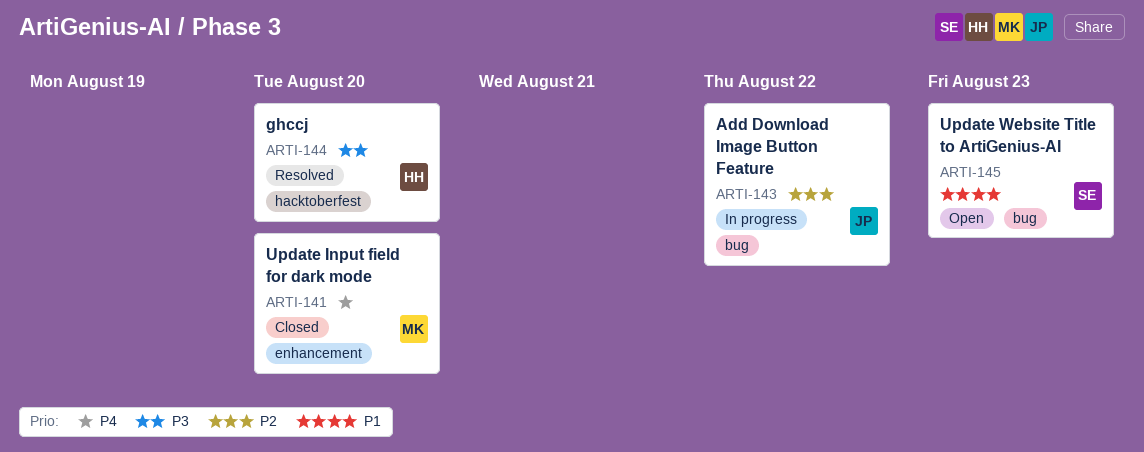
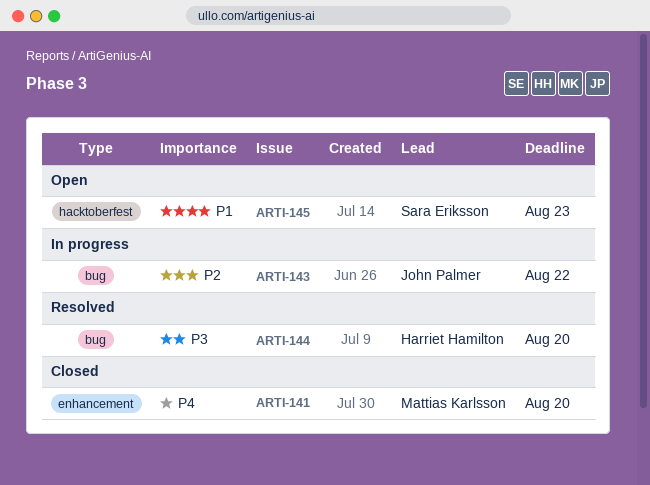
ARTI-144, label: hacktoberfest -> bug
ARTI-145, label: bug -> hacktoberfest

